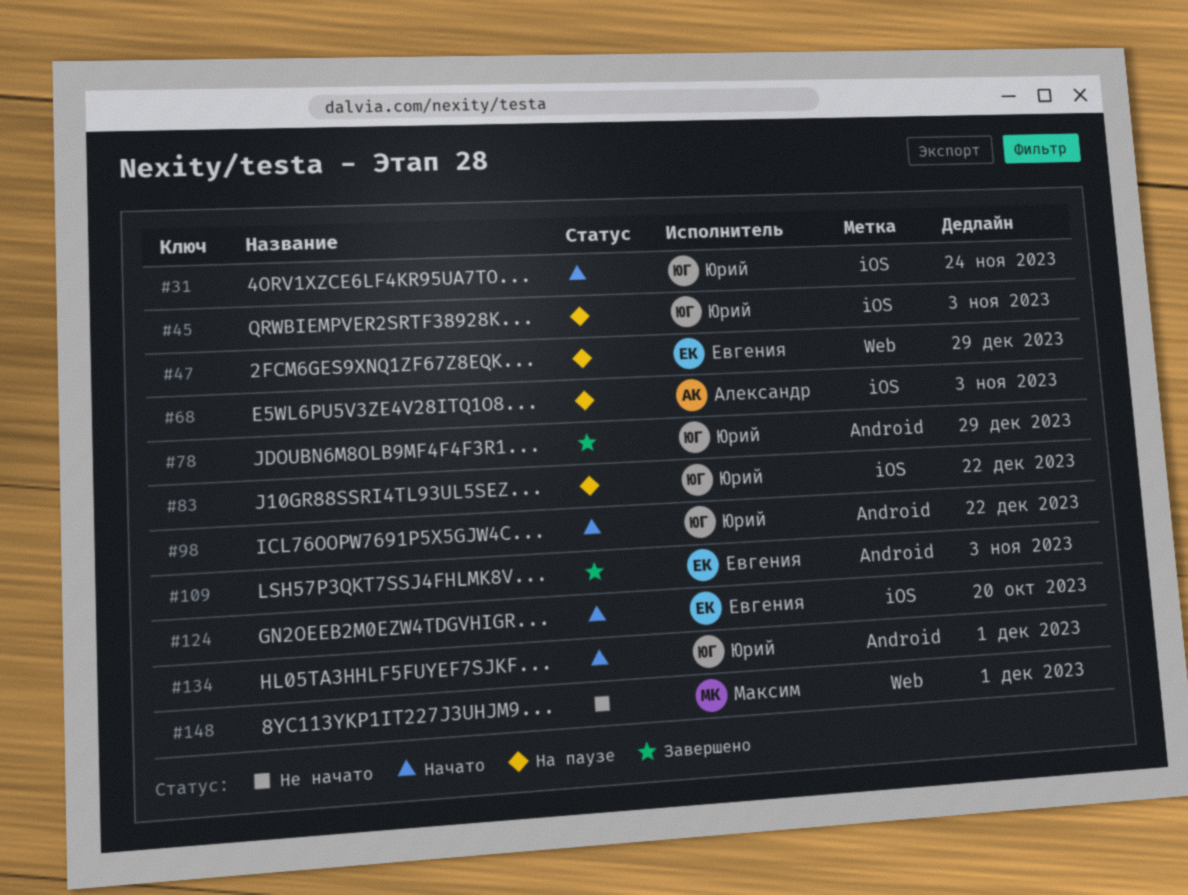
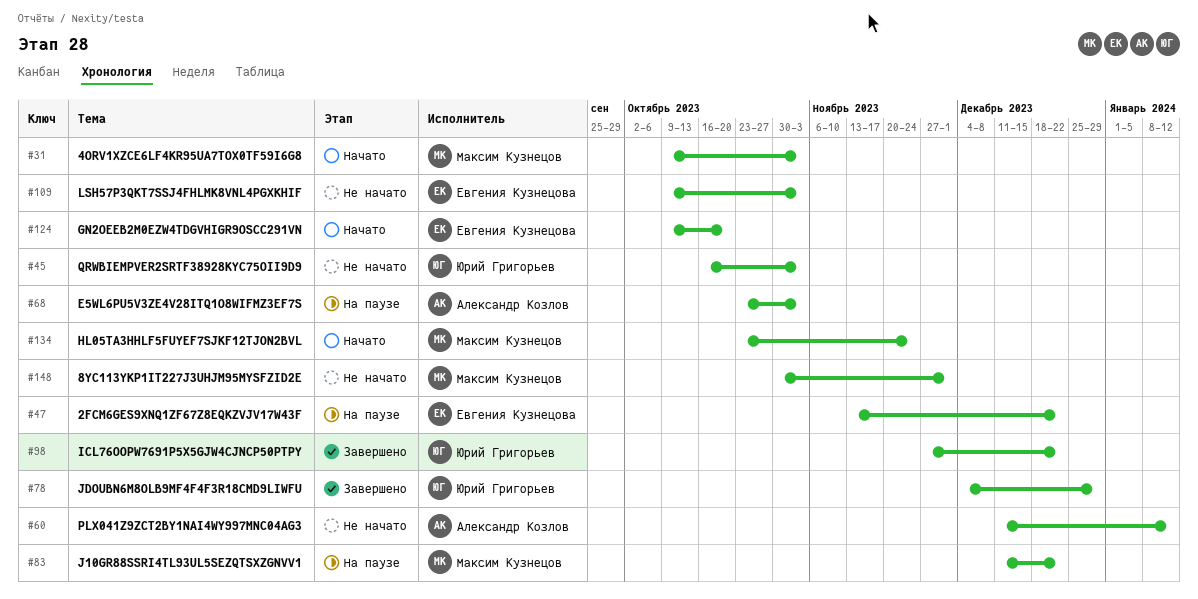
#31, owner: Юрий Григорьев -> Максим Кузнецов
#31, due: Nov 24 -> Nov 3
#45, status: На паузе -> Не начато
#47, due: Dec 29 -> Dec 22
#60: none -> present
#83, owner: Юрий Григорьев -> Максим Кузнецов
#98, status: Начато -> Завершено
#109, status: Завершено -> Не начато
#134, owner: Юрий Григорьев -> Максим Кузнецов
#134, due: Dec 1 -> Nov 24

